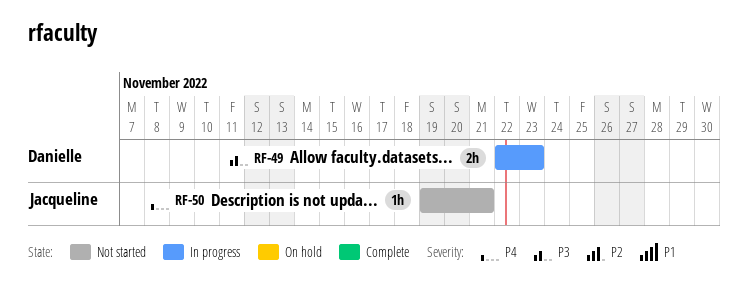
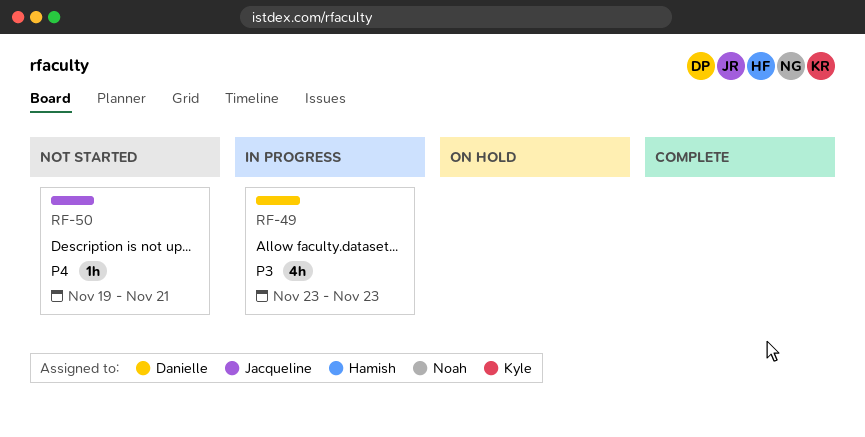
RF-49, estimate: 2h -> 4h
RF-49, start: Nov 22 -> Nov 23

